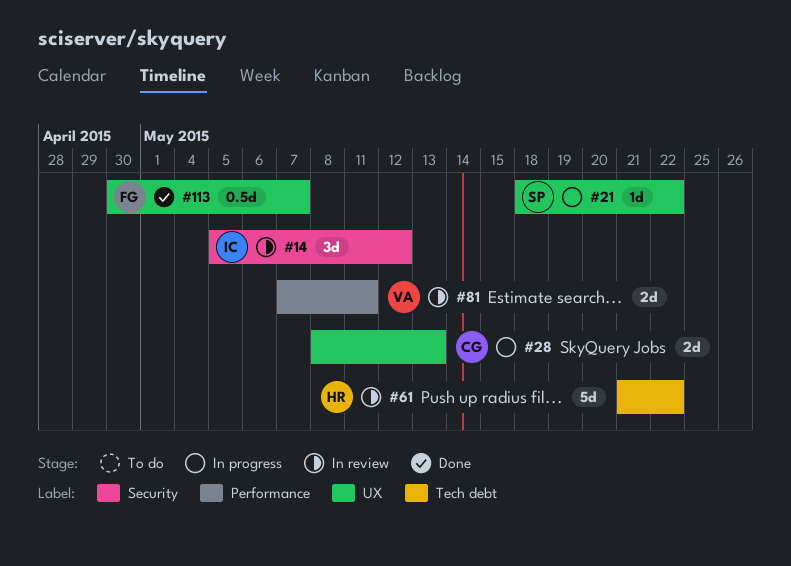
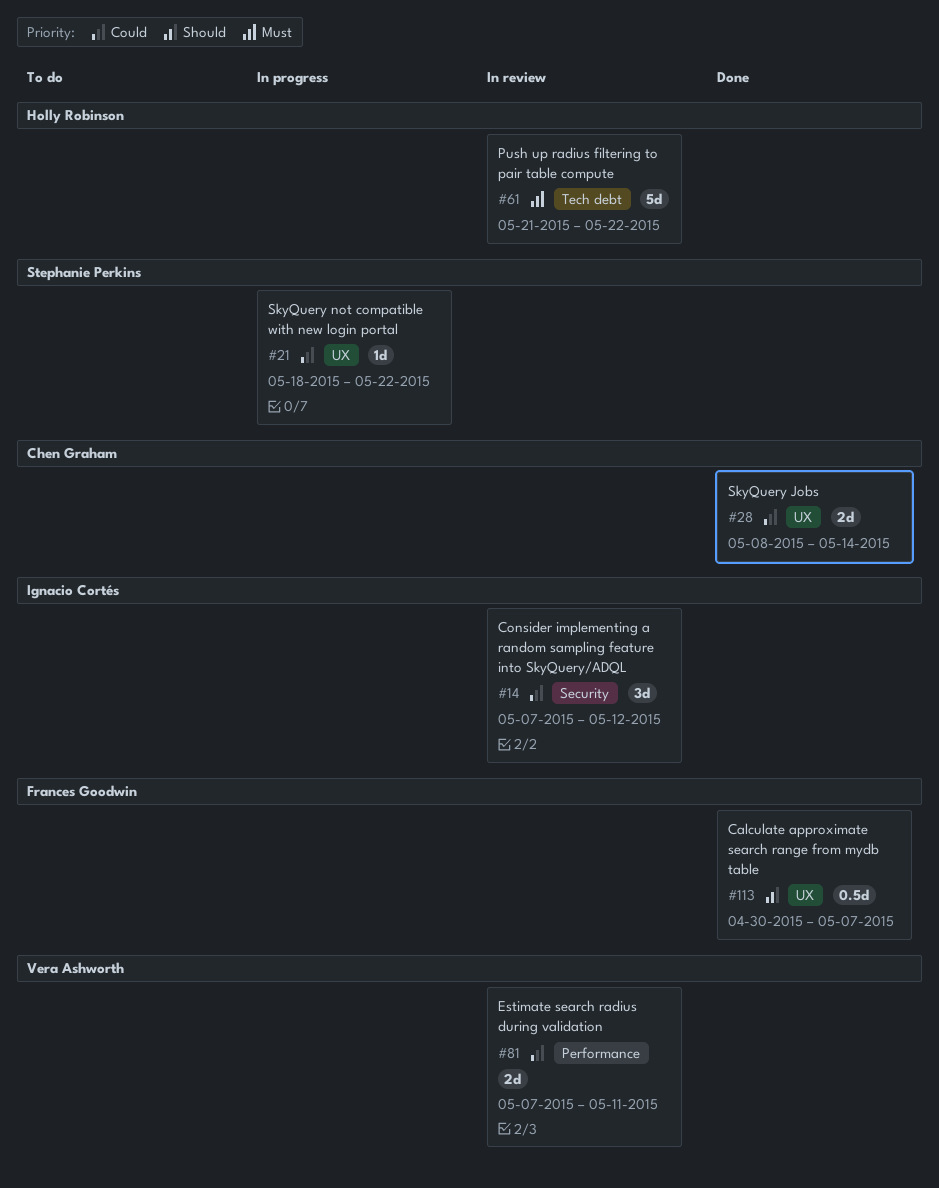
#14, start: May 5 -> May 7
#28, status: In progress -> Done
#28, due: May 13 -> May 14

